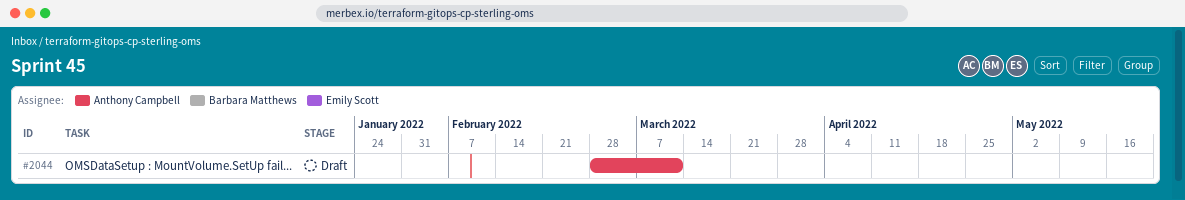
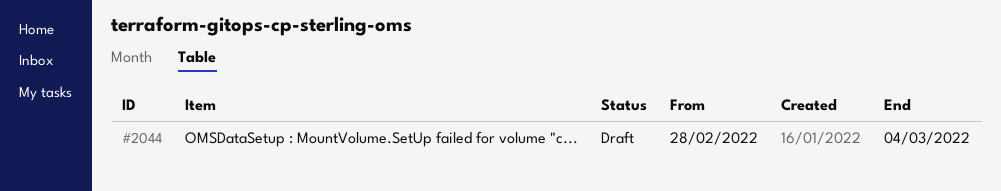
#2044, due: Mar 11 -> Mar 4

